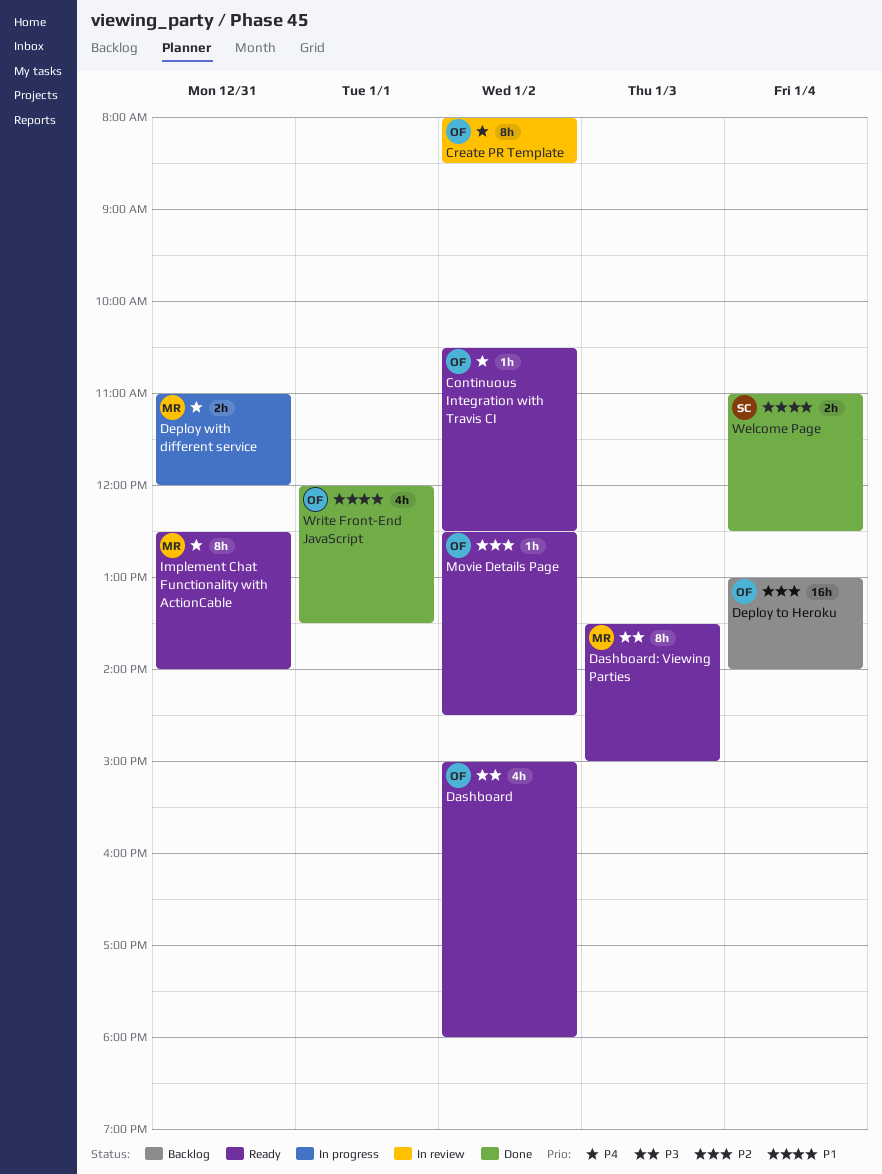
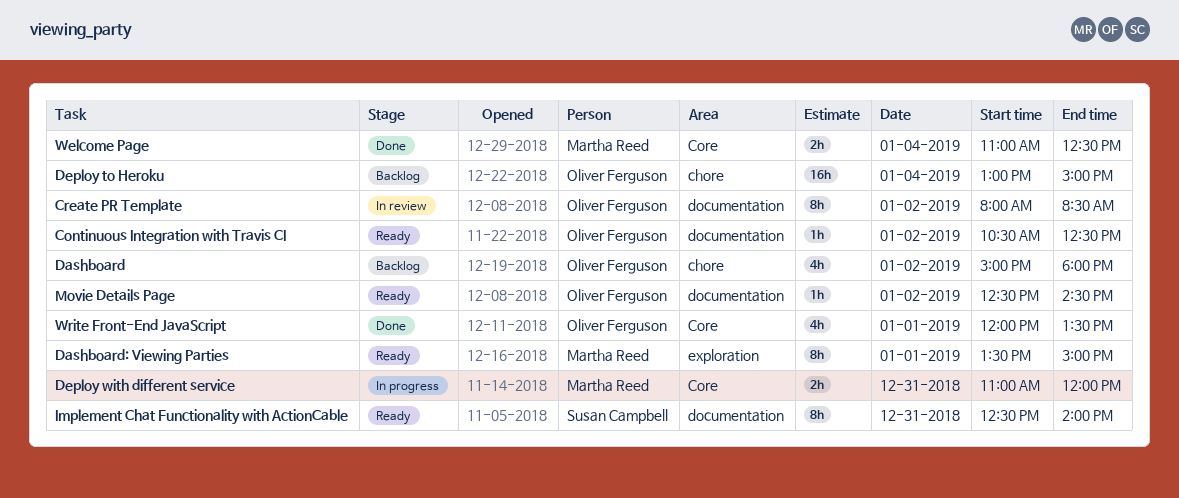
Dashboard, status: Ready -> Backlog
Dashboard: Viewing Parties, day: Jan 3 -> Jan 1
Deploy to Heroku, ends: 14:00 -> 15:00
Implement Chat Functionality with ActionCable, owner: Martha Reed -> Susan Campbell
Welcome Page, owner: Susan Campbell -> Martha Reed

